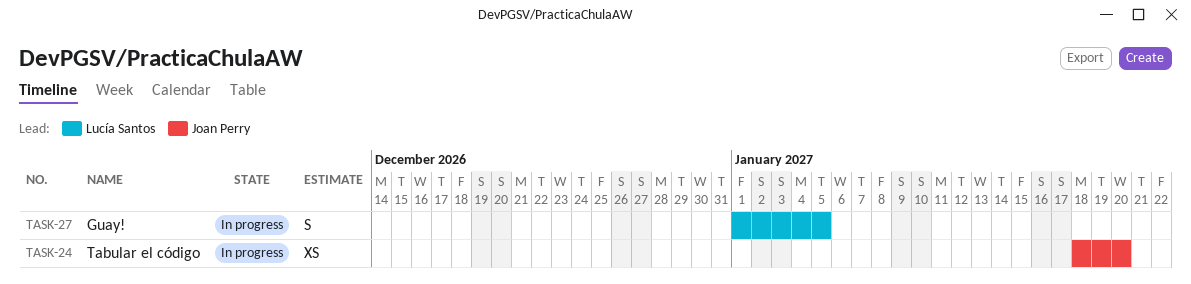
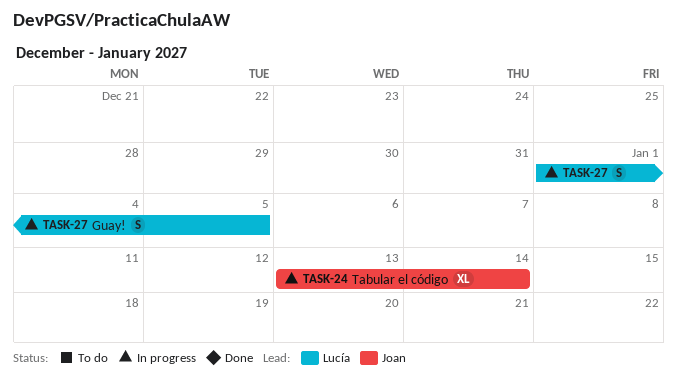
TASK-24, estimate: XS -> XL
TASK-24, start: Jan 18 -> Jan 13
TASK-24, due: Jan 20 -> Jan 14

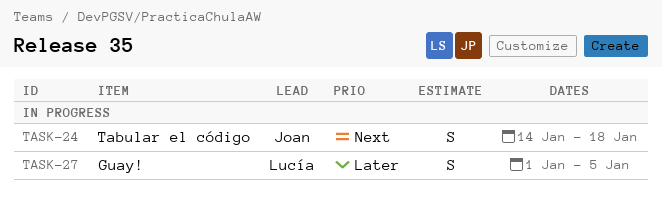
TASK-24, estimate: XL -> S
TASK-24, start: Jan 13 -> Jan 14
TASK-24, due: Jan 14 -> Jan 18

